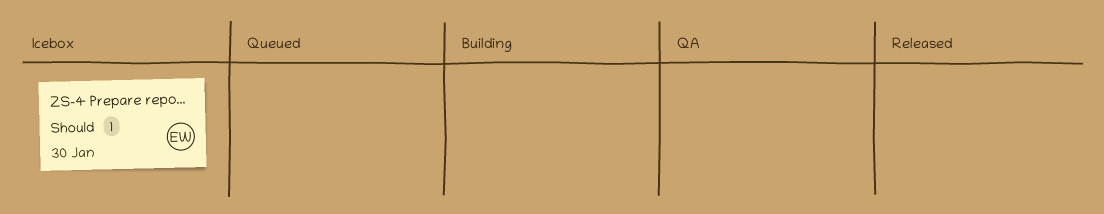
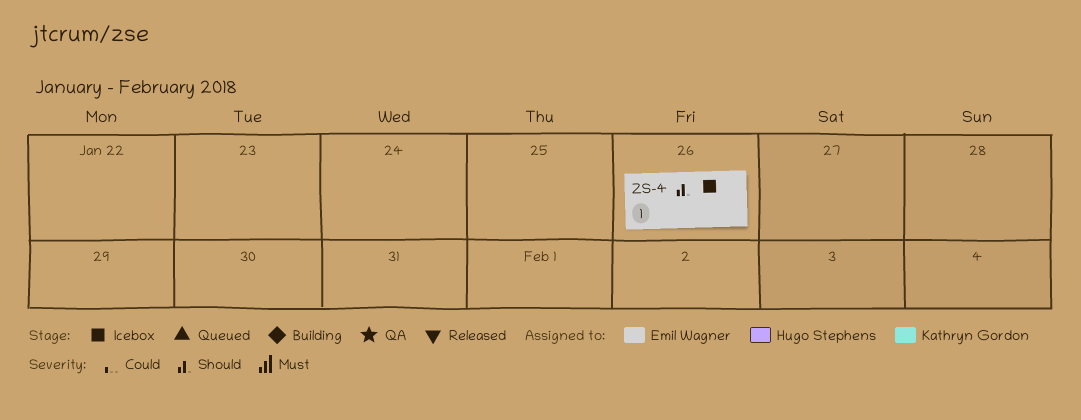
ZS-4, due: Jan 30 -> Jan 26

